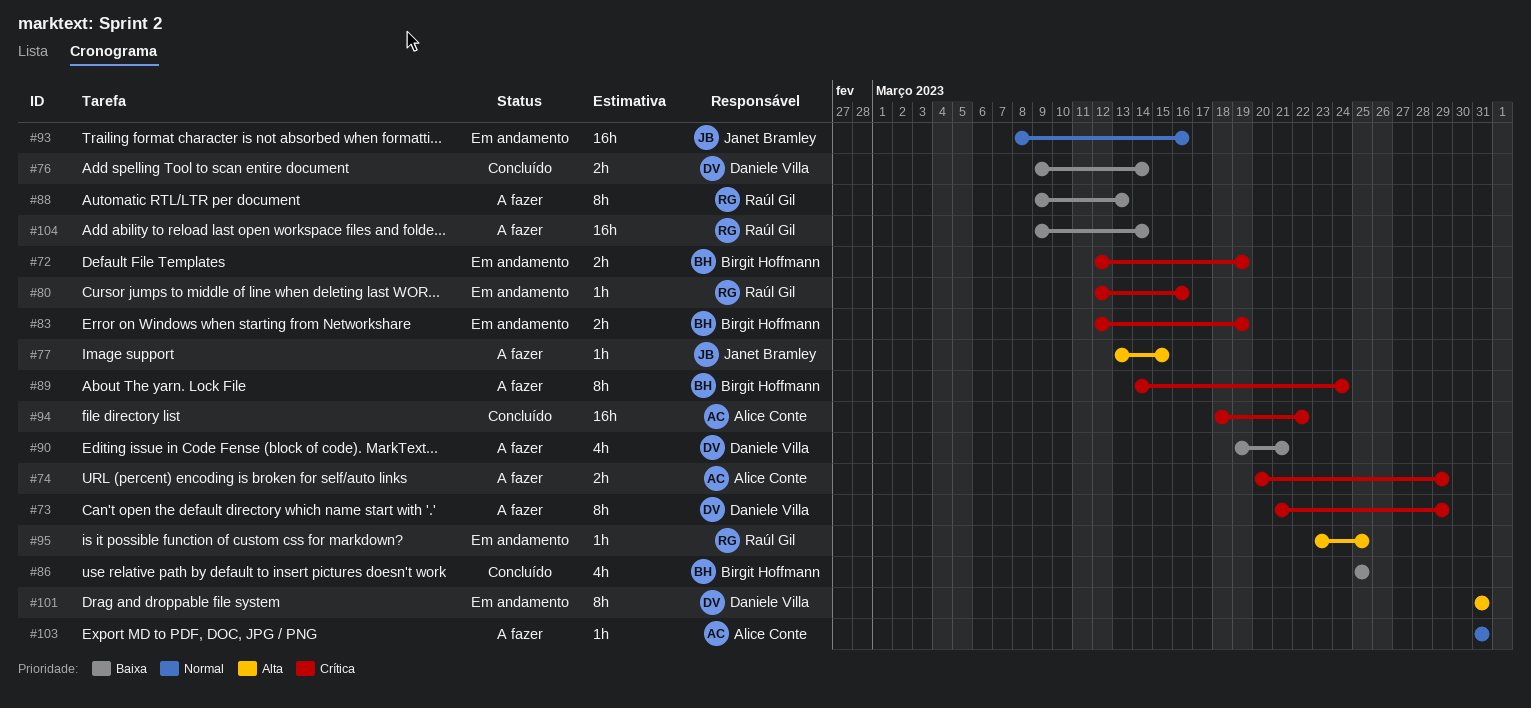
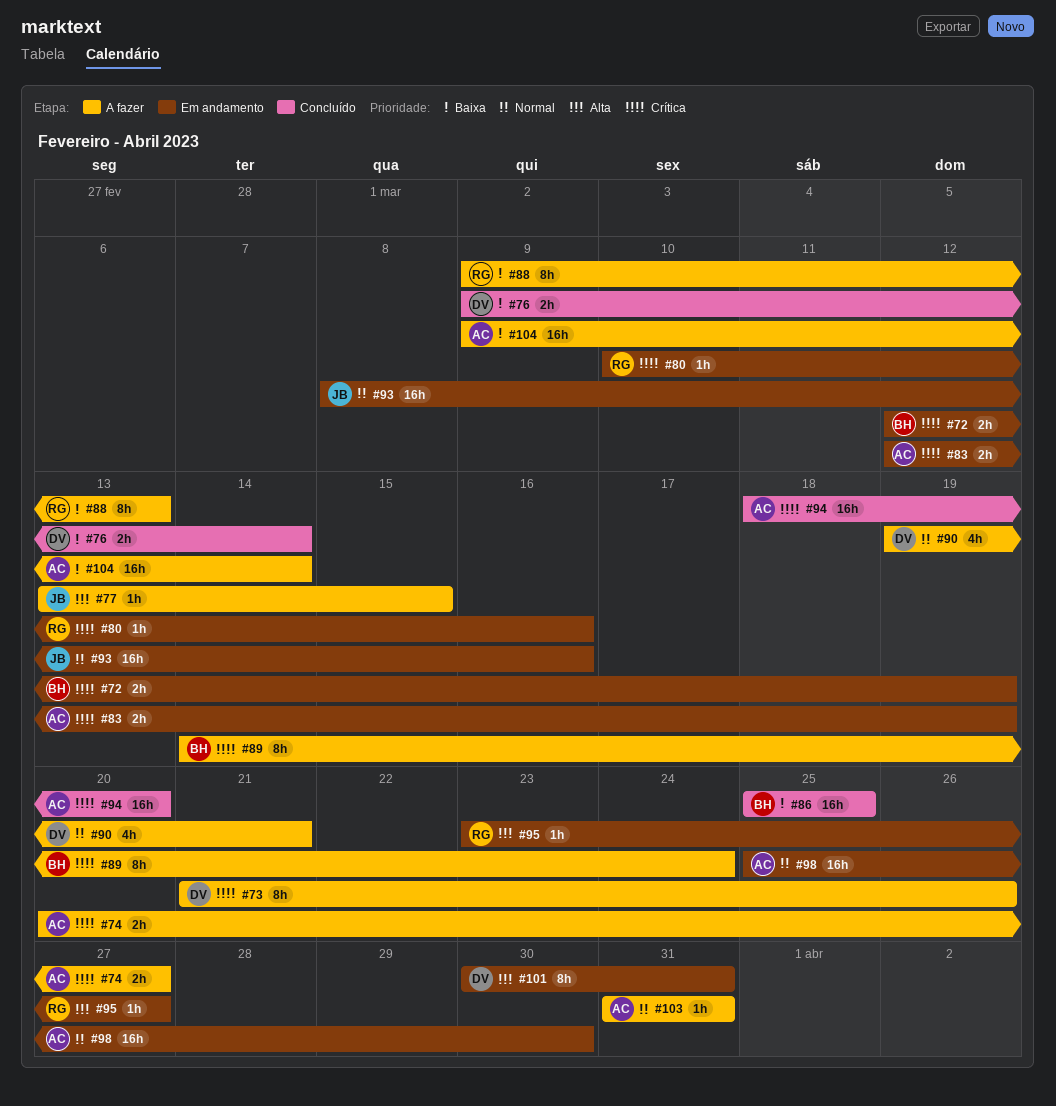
#73, due: Mar 29 -> Mar 26
#74, due: Mar 29 -> Mar 27
#80, start: Mar 12 -> Mar 10
#83, owner: Birgit Hoffmann -> Alice Conte
#86, estimate: 4h -> 16h
#90, priority: Baixa -> Normal
#94, due: Mar 22 -> Mar 20
#95, due: Mar 25 -> Mar 27
#98: none -> present
#101, start: Mar 31 -> Mar 30
#104, owner: Raúl Gil -> Alice Conte

